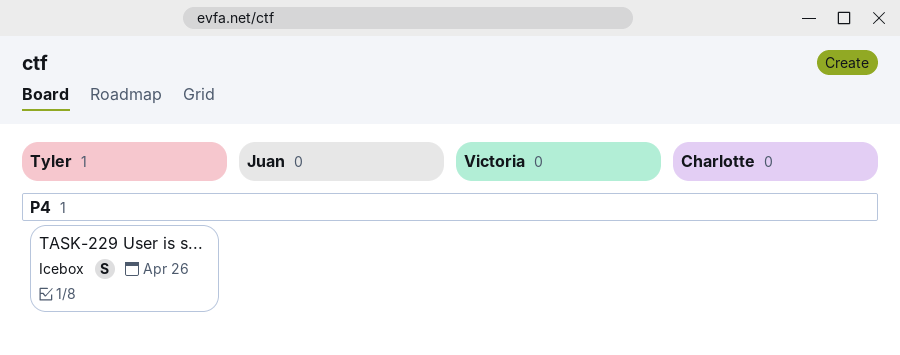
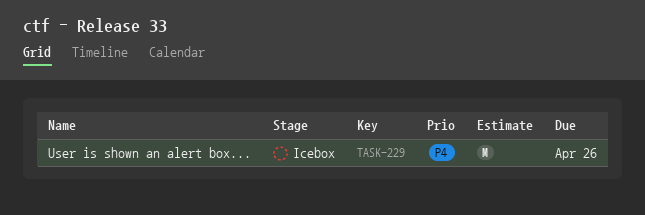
TASK-229, estimate: S -> M

